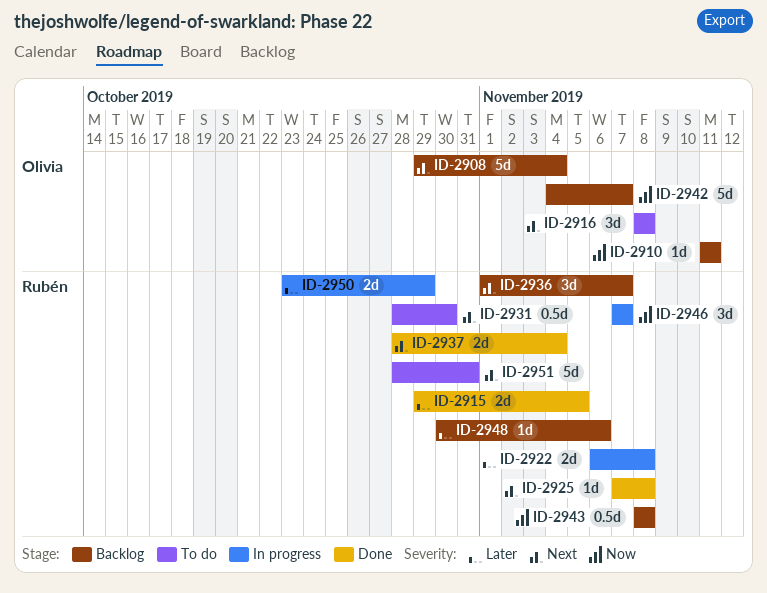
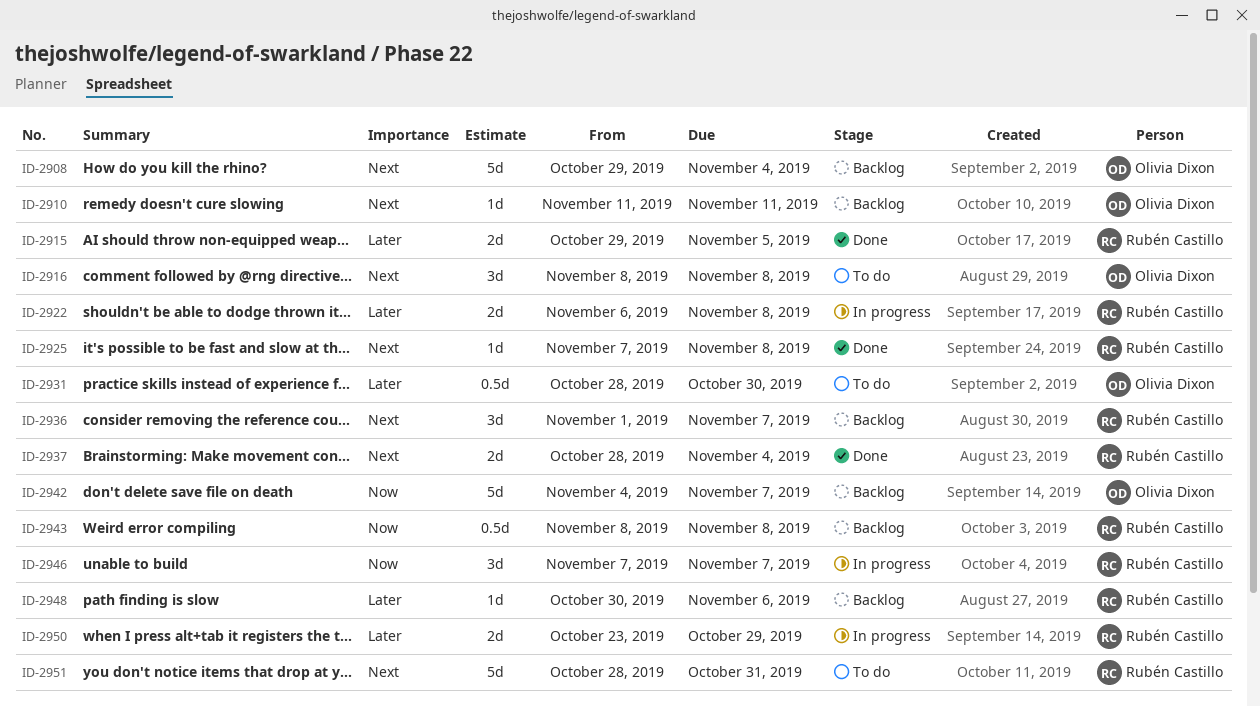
ID-2910, priority: Now -> Next
ID-2931, owner: Rubén Castillo -> Olivia Dixon
ID-2931, priority: Next -> Later

